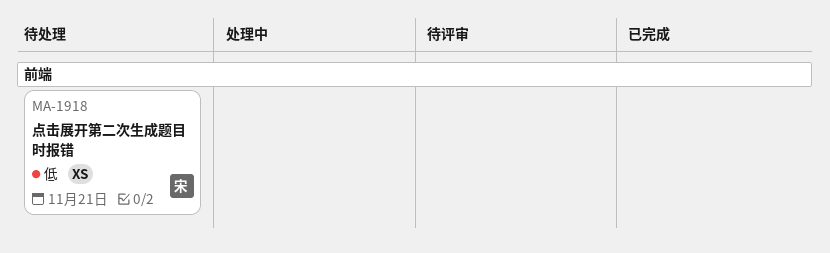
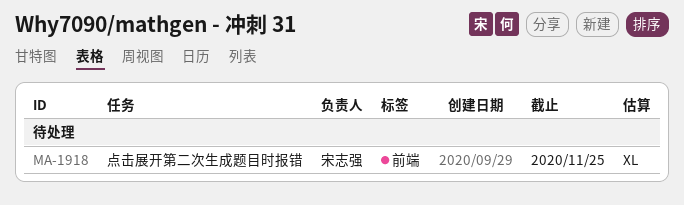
MA-1918, estimate: XS -> XL
MA-1918, due: Nov 21 -> Nov 25

